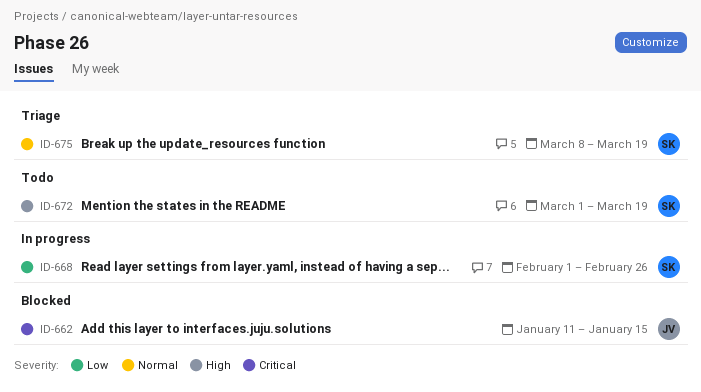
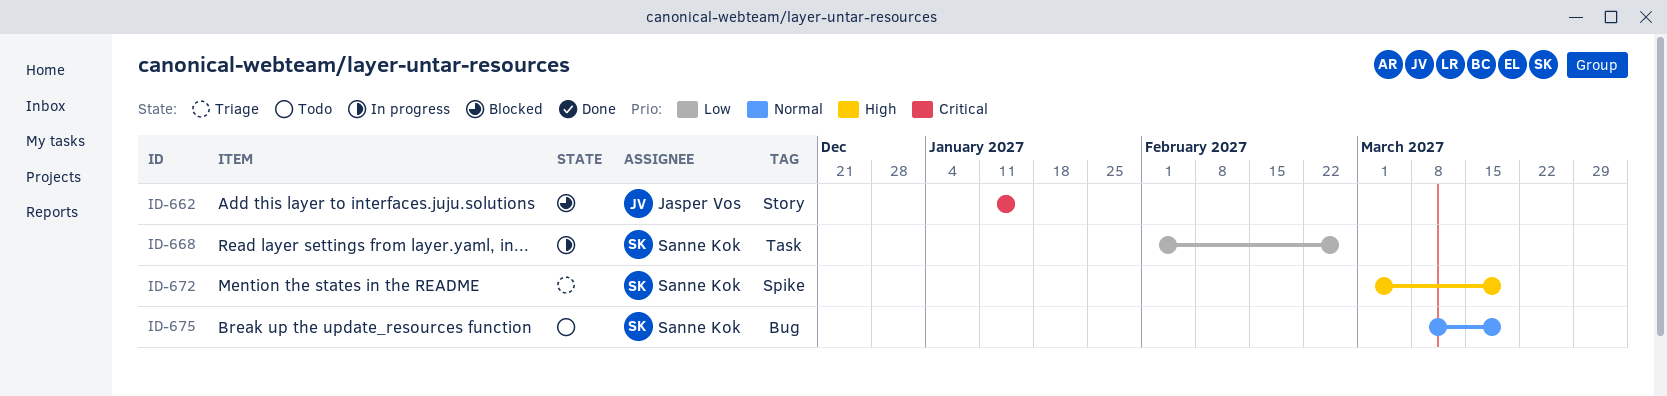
ID-672, status: Todo -> Triage
ID-675, status: Triage -> Todo

